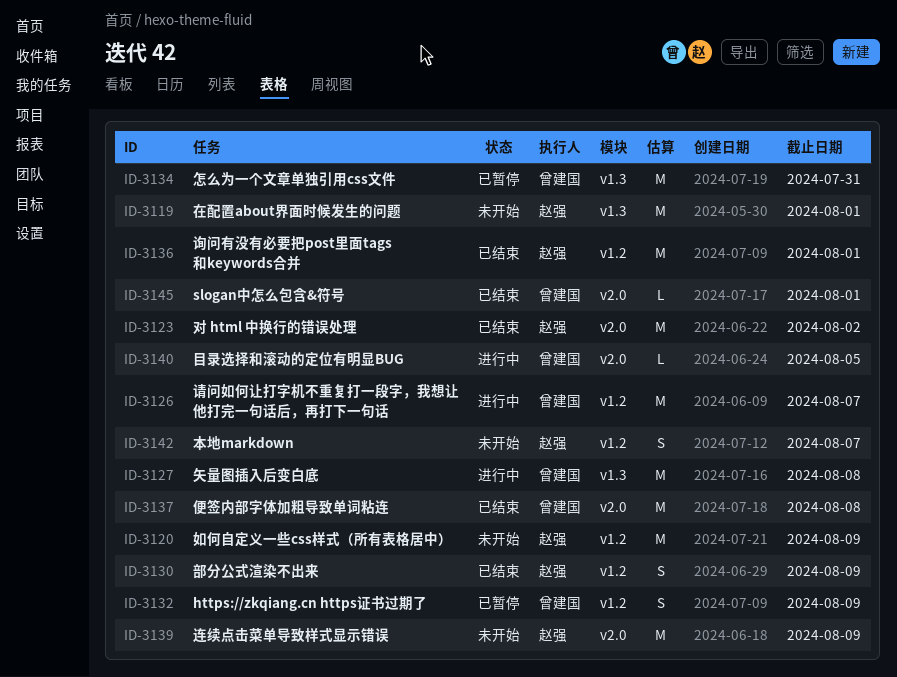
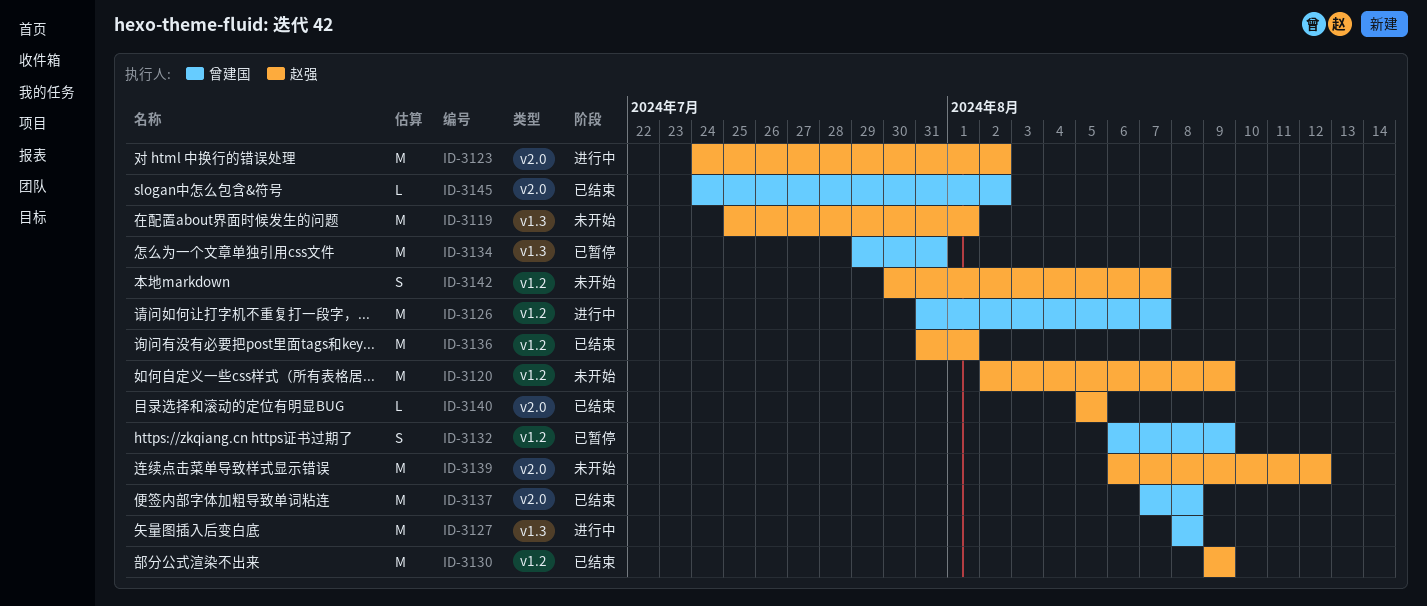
ID-3123, status: 已结束 -> 进行中
ID-3130, estimate: S -> M
ID-3139, due: Aug 9 -> Aug 12
ID-3140, status: 进行中 -> 已结束
ID-3140, owner: 曾建国 -> 赵强
ID-3145, due: Aug 1 -> Aug 2

